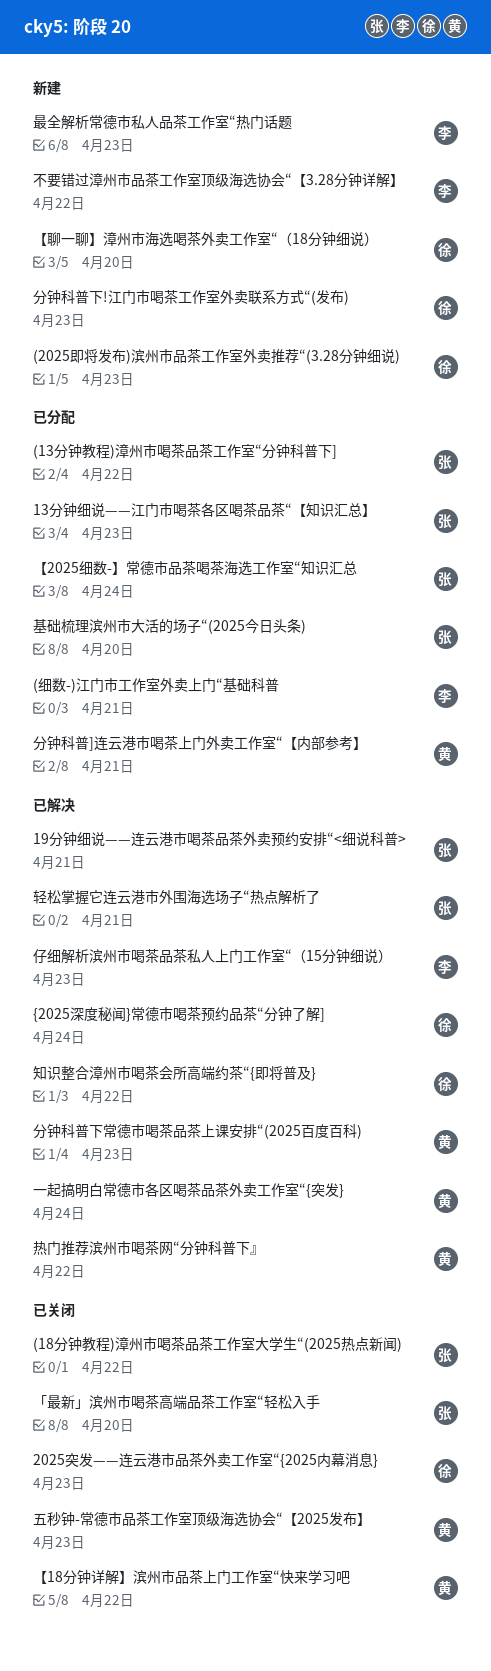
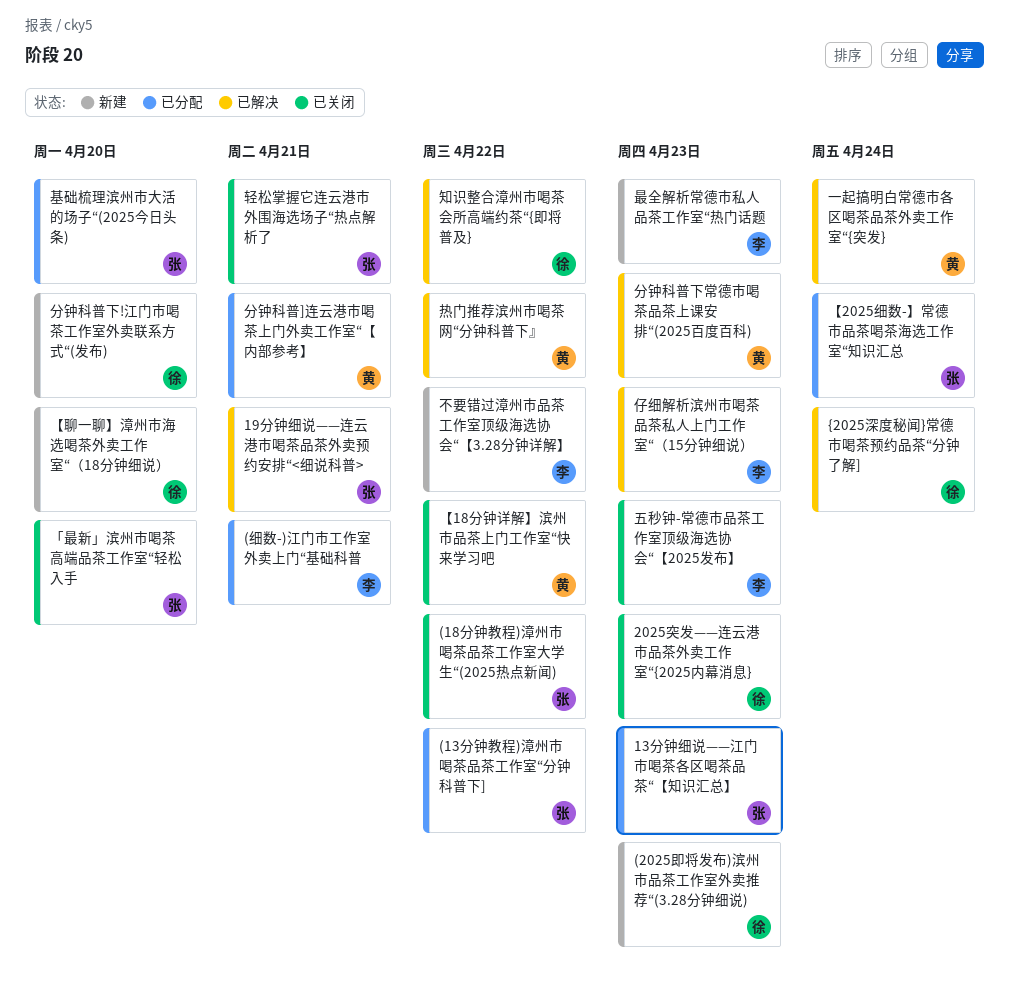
五秒钟-常德市品茶工作室顶级海选协会“【2025发布】, owner: 黄 -> 李
分钟科普下!江门市喝茶工作室外卖联系方式“(发布), due: Apr 23 -> Apr 20
轻松掌握它连云港市外围海选场子“热点解析了, status: 已解决 -> 已关闭

